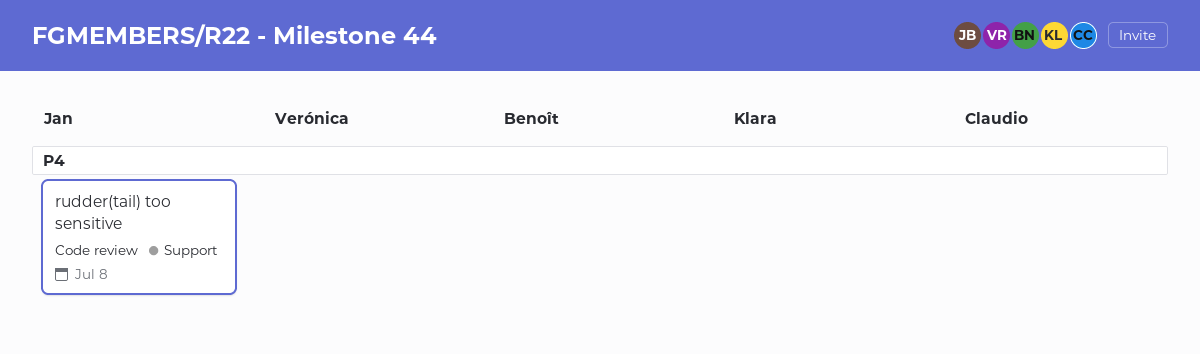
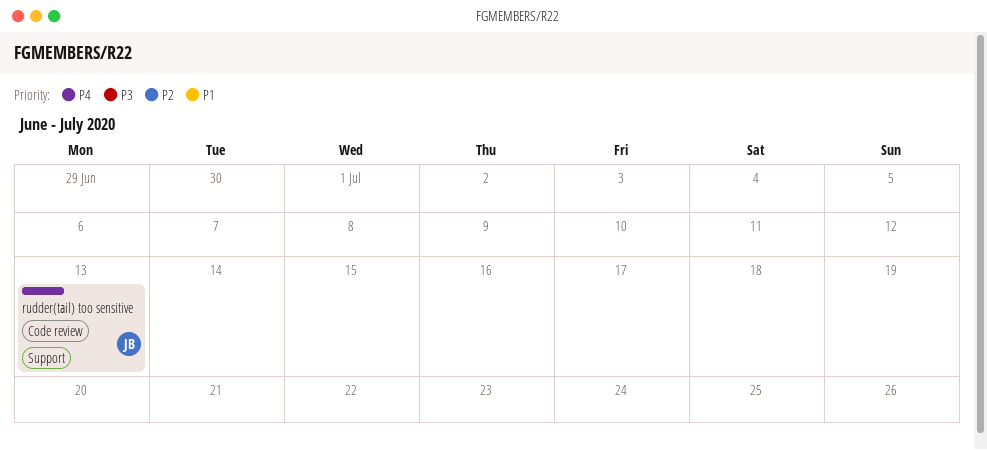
rudder(tail) too sensitive, due: Jul 8 -> Jul 13

